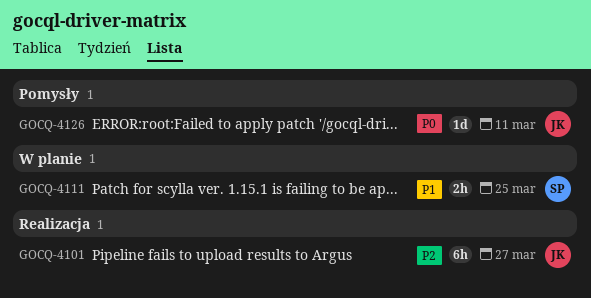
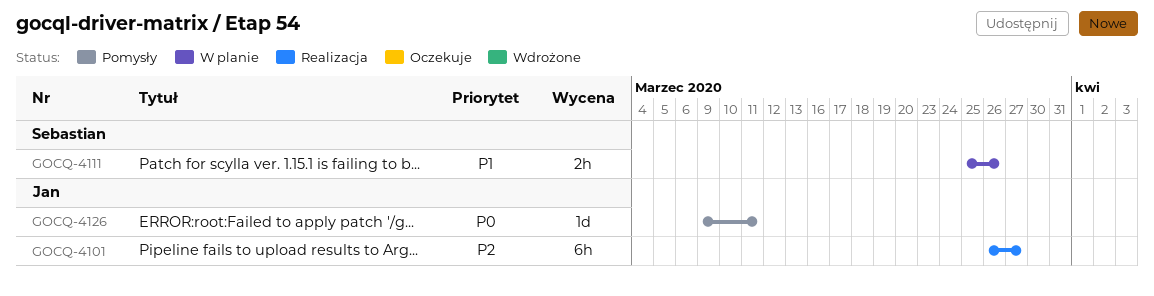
GOCQ-4111, due: Mar 25 -> Mar 26

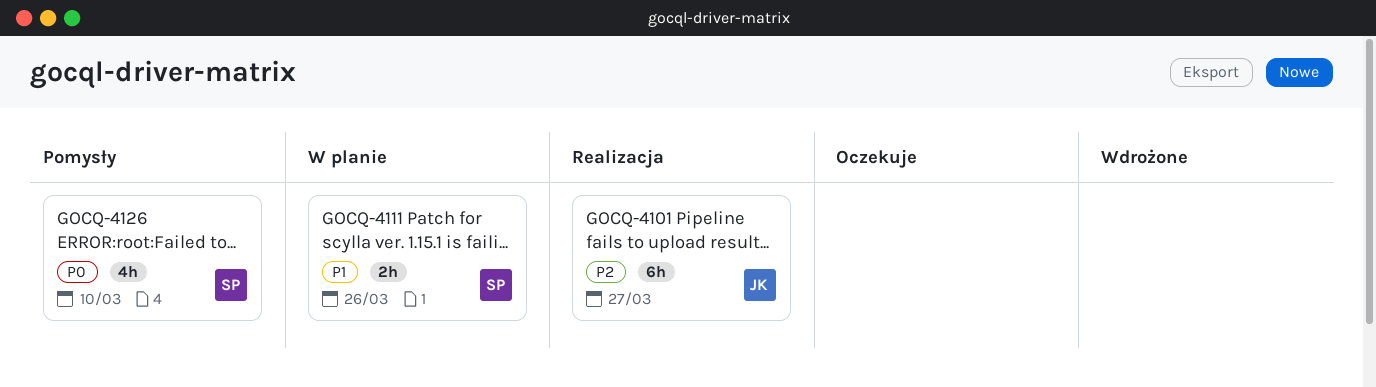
GOCQ-4126, owner: Jan -> Sebastian
GOCQ-4126, estimate: 1d -> 4h
GOCQ-4126, due: Mar 11 -> Mar 10

